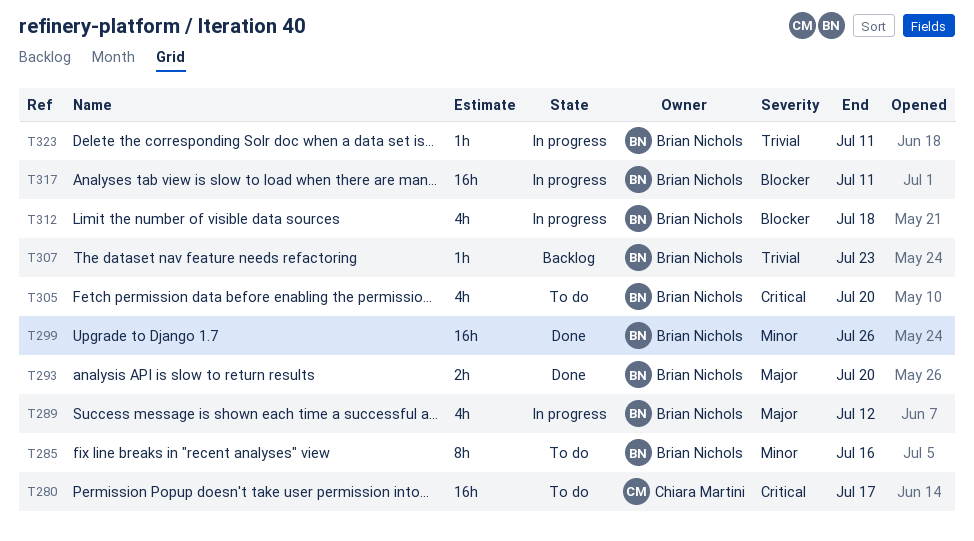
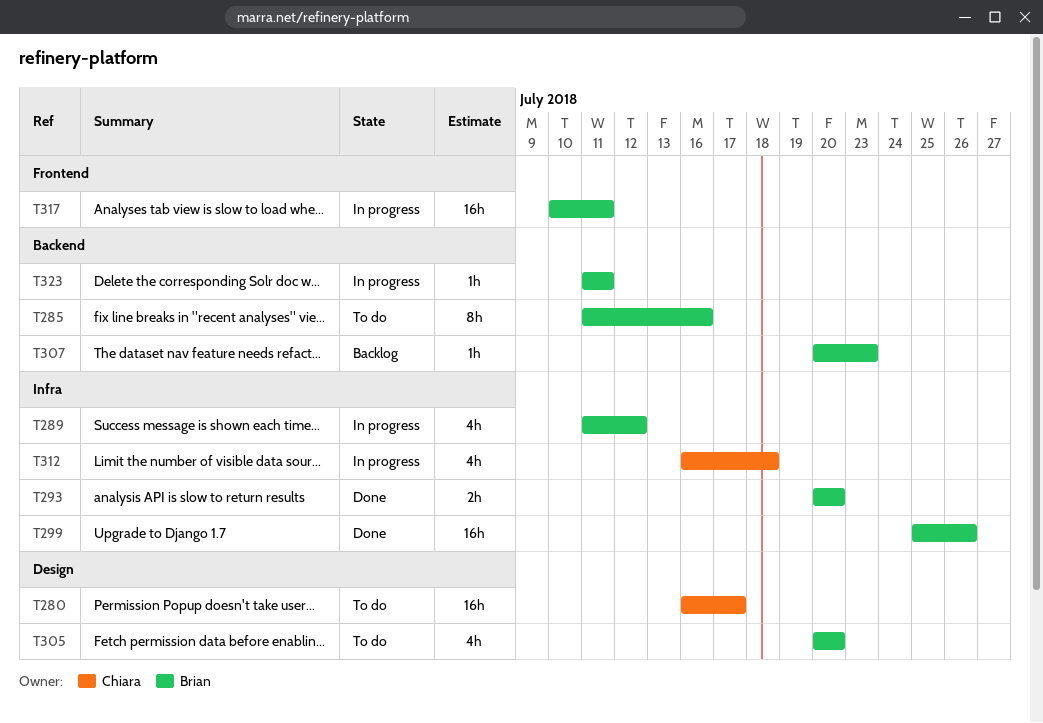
T312, owner: Brian Nichols -> Chiara Martini

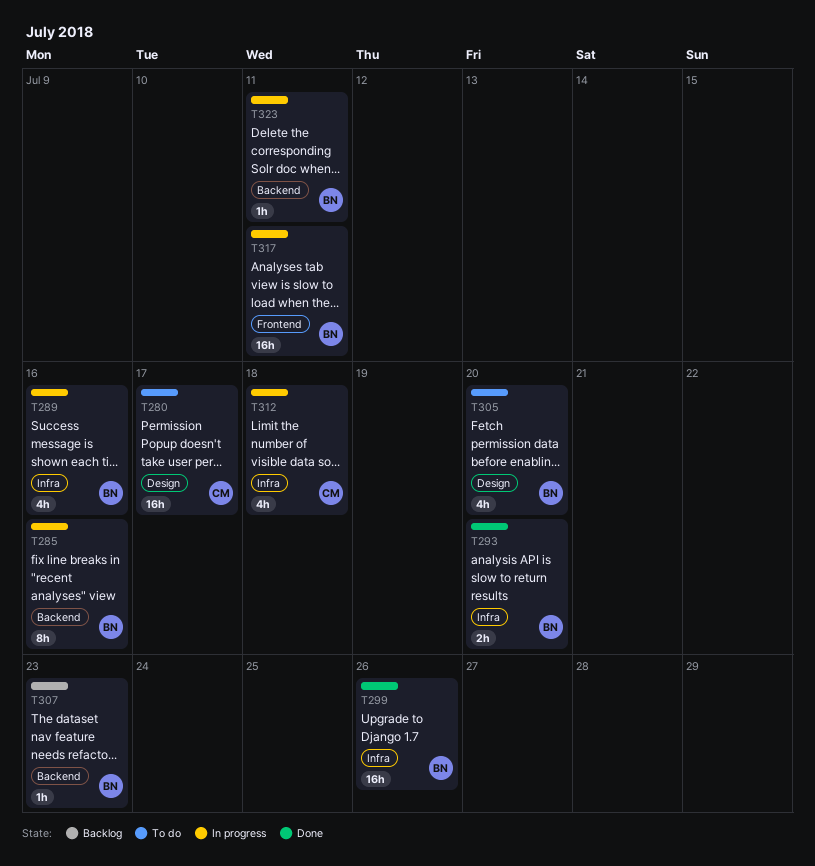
T285, status: To do -> In progress
T289, due: Jul 12 -> Jul 16

